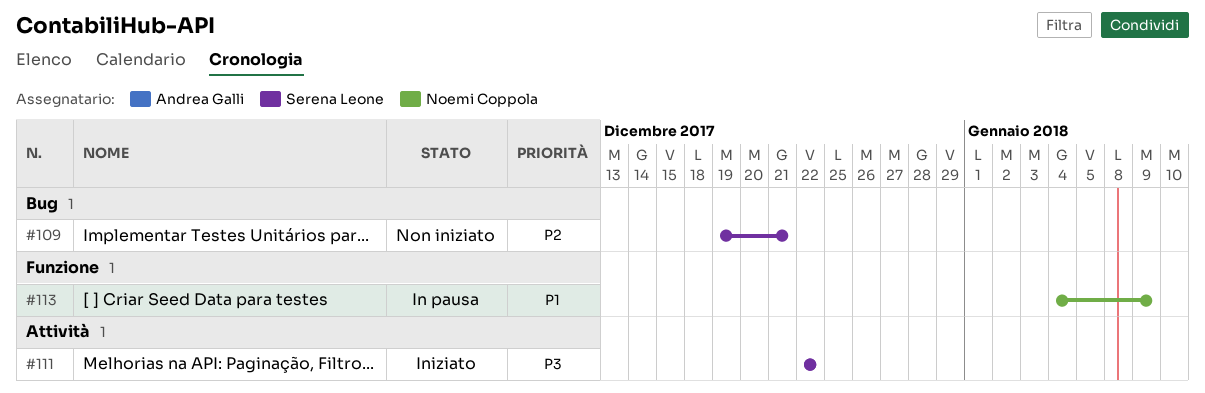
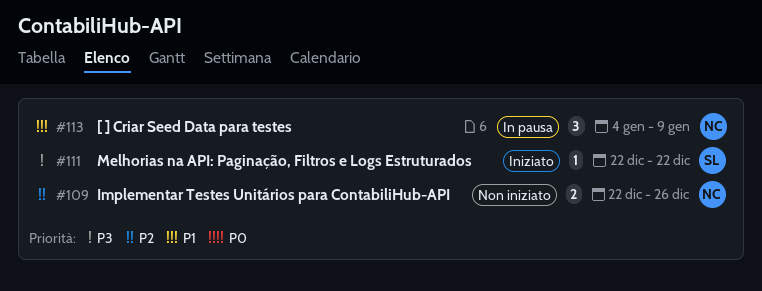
#109, owner: Serena Leone -> Noemi Coppola
#109, start: Dec 19 -> Dec 22
#109, due: Dec 21 -> Dec 26

